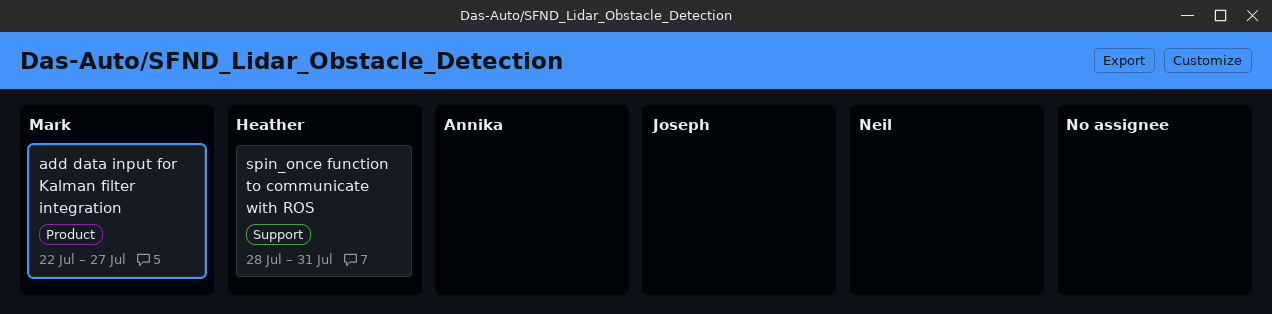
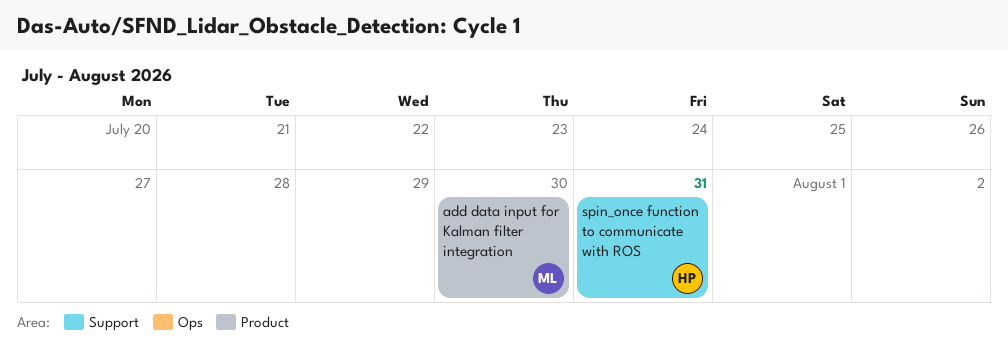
add data input for Kalman filter integration, due: Jul 27 -> Jul 30

